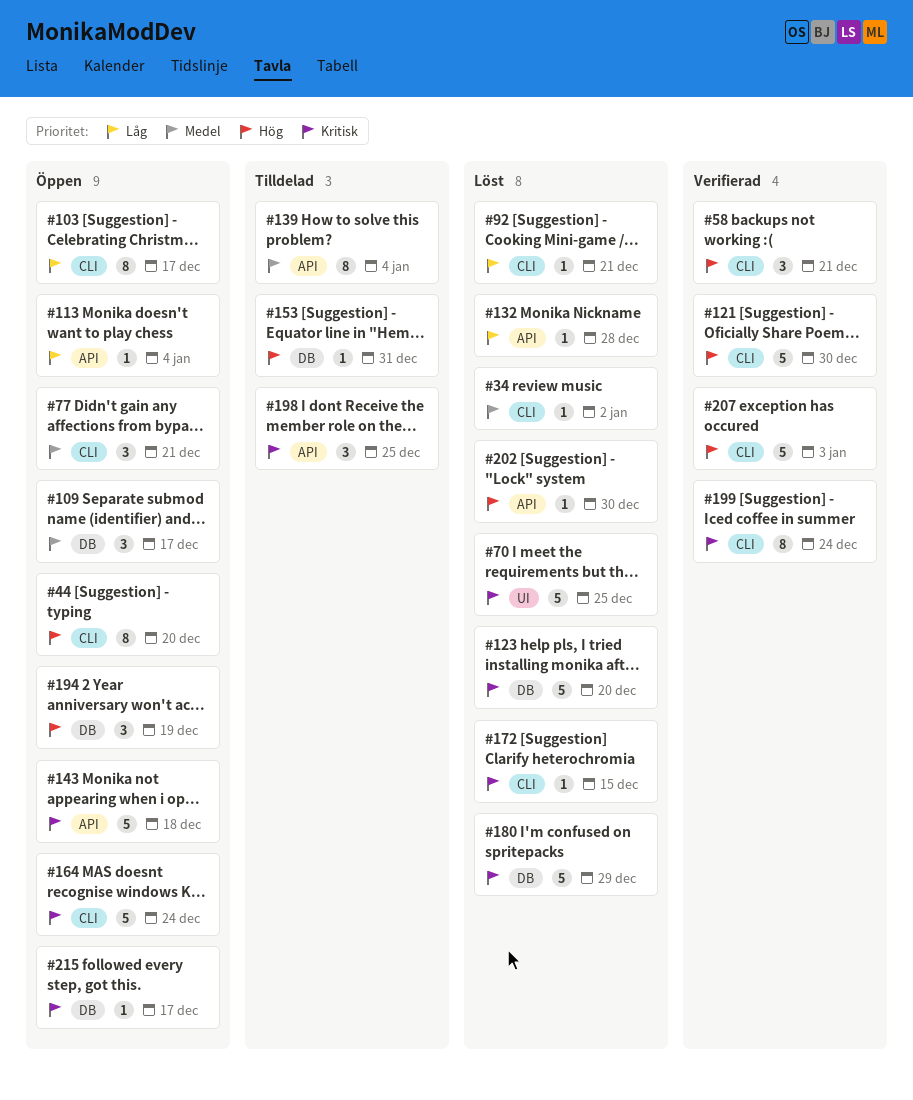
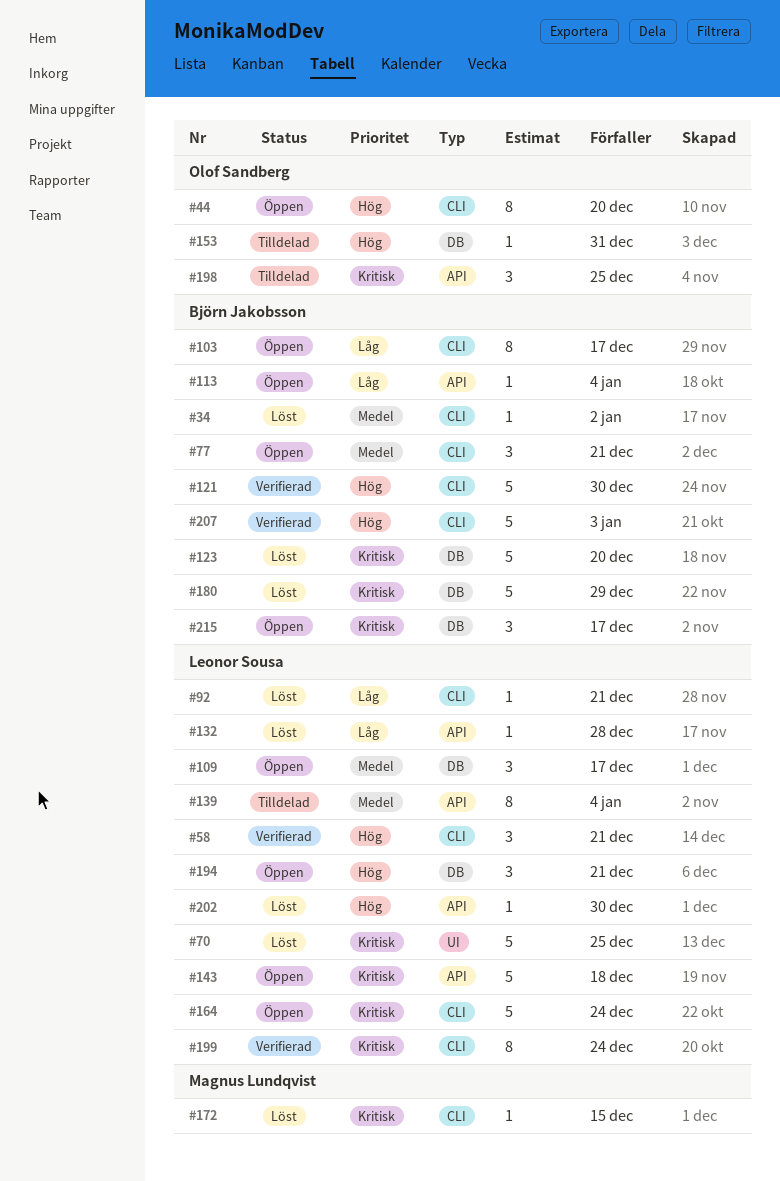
#194, due: Dec 19 -> Dec 21
#215, estimate: 1 -> 3

